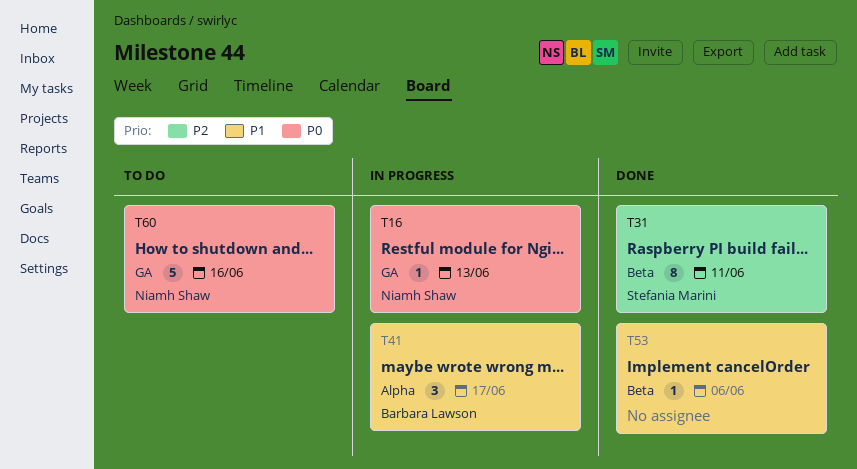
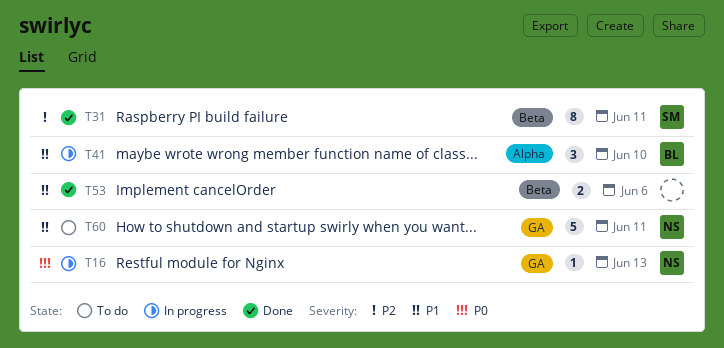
T41, due: Jun 17 -> Jun 10
T53, estimate: 1 -> 2
T60, priority: P0 -> P1
T60, due: Jun 16 -> Jun 11

